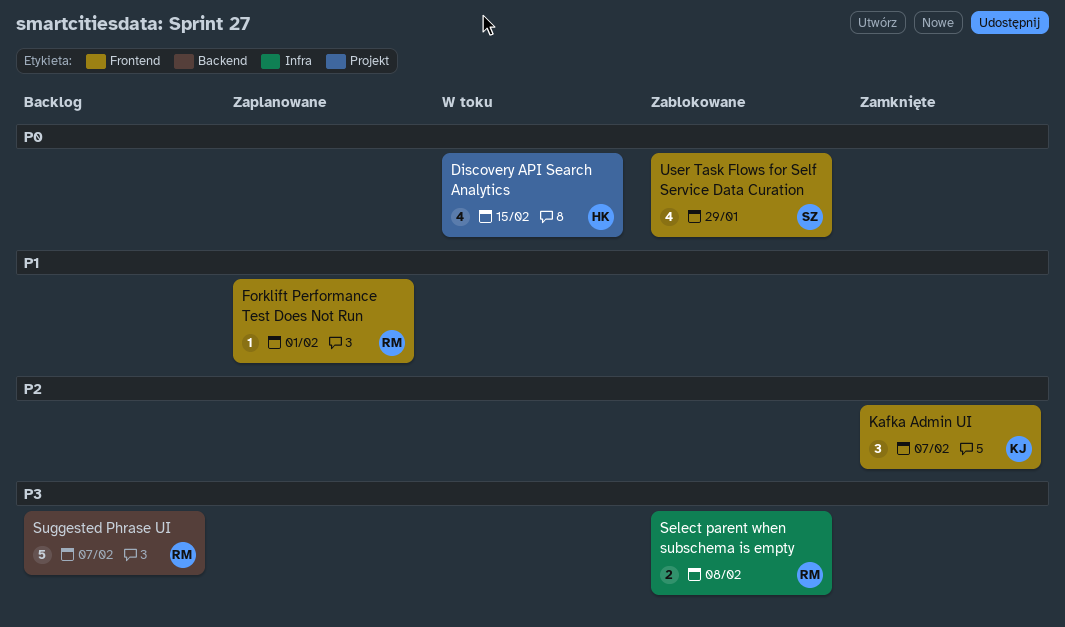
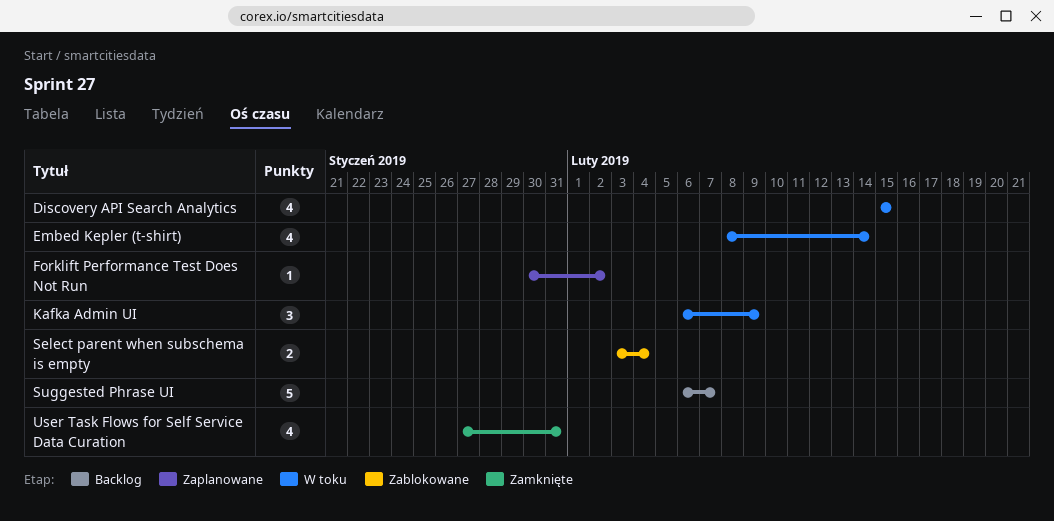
Embed Kepler (t-shirt): none -> present
Forklift Performance Test Does Not Run, due: Feb 1 -> Feb 2
Kafka Admin UI, status: Zamknięte -> W toku
Kafka Admin UI, due: Feb 7 -> Feb 9
Select parent when subschema is empty, due: Feb 8 -> Feb 4
User Task Flows for Self Service Data Curation, status: Zablokowane -> Zamknięte
User Task Flows for Self Service Data Curation, due: Jan 29 -> Jan 31

